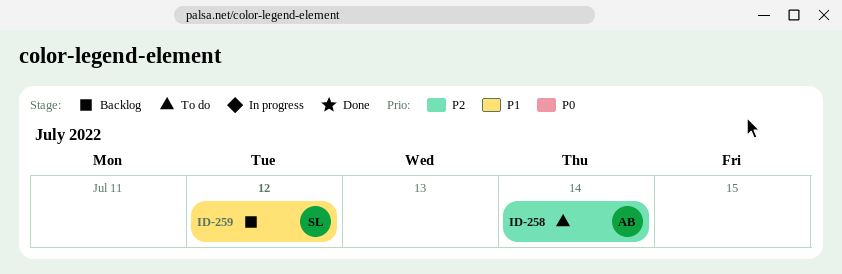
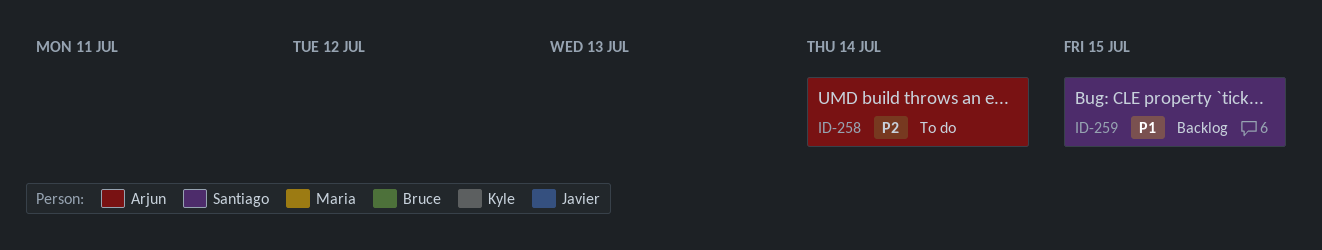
ID-259, due: Jul 12 -> Jul 15

